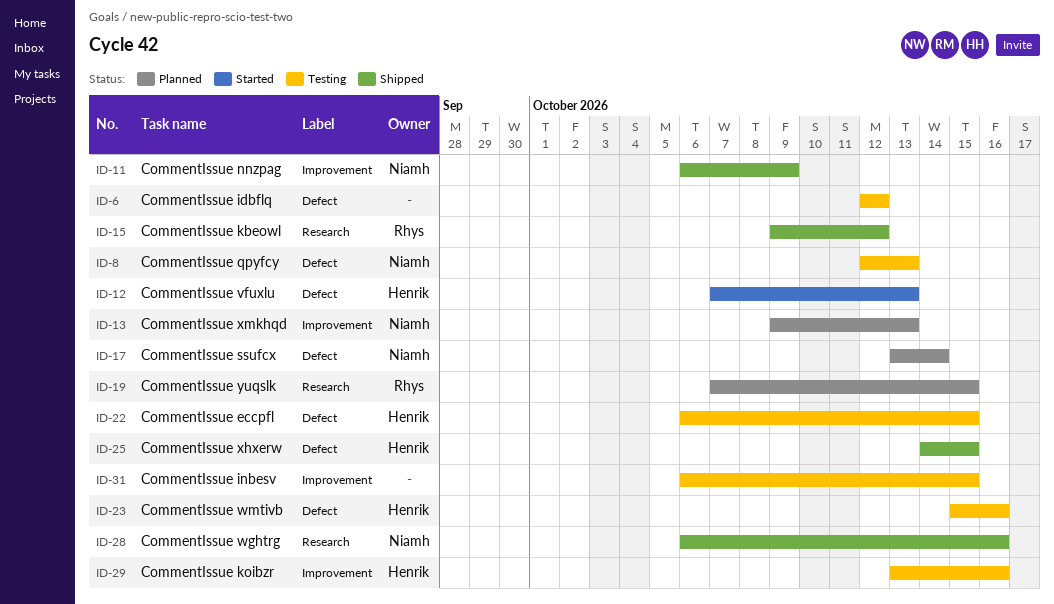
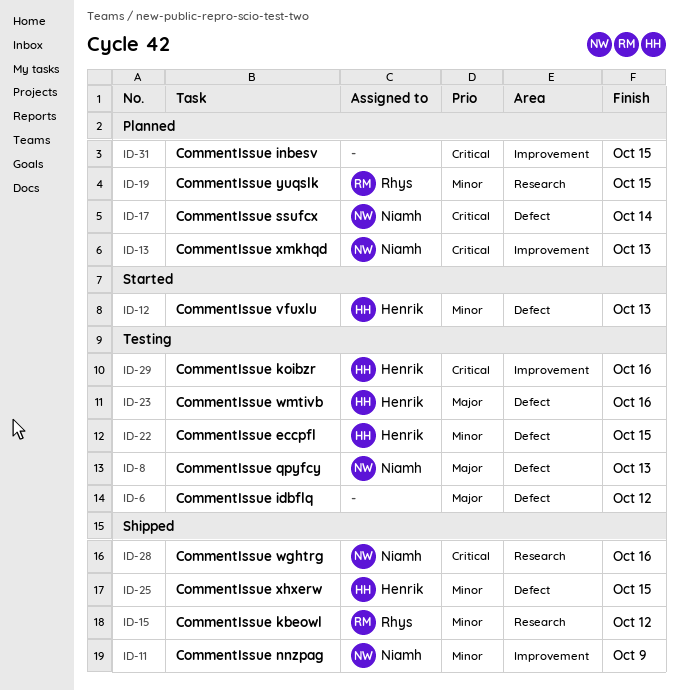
ID-31, status: Testing -> Planned

